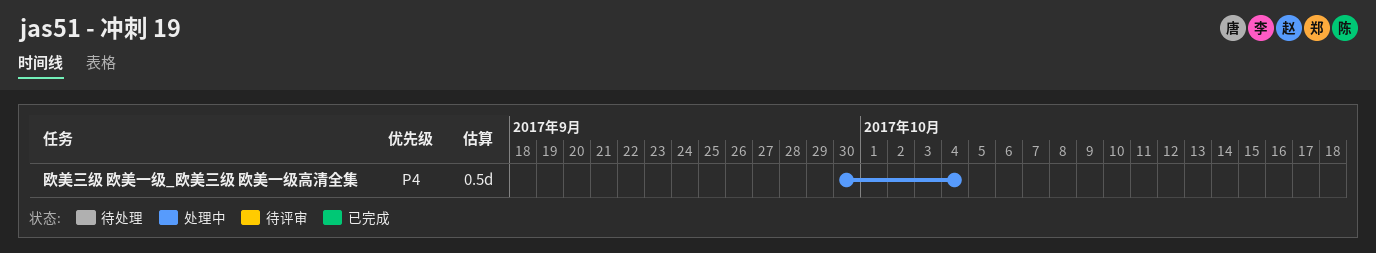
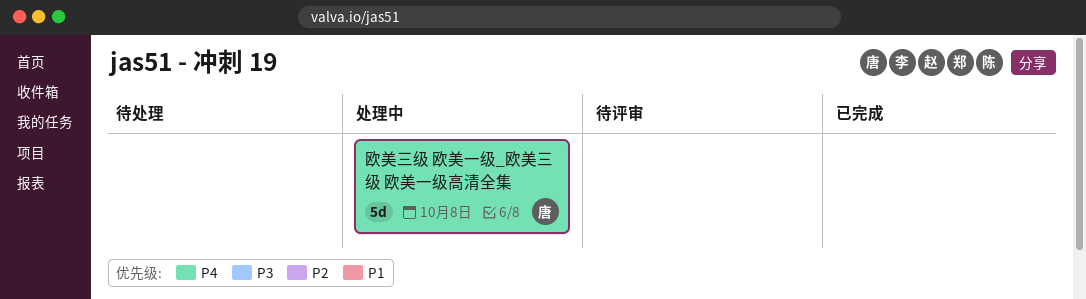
欧美三级 欧美一级_欧美三级 欧美一级高清全集, estimate: 0.5d -> 5d
欧美三级 欧美一级_欧美三级 欧美一级高清全集, due: Oct 4 -> Oct 8

